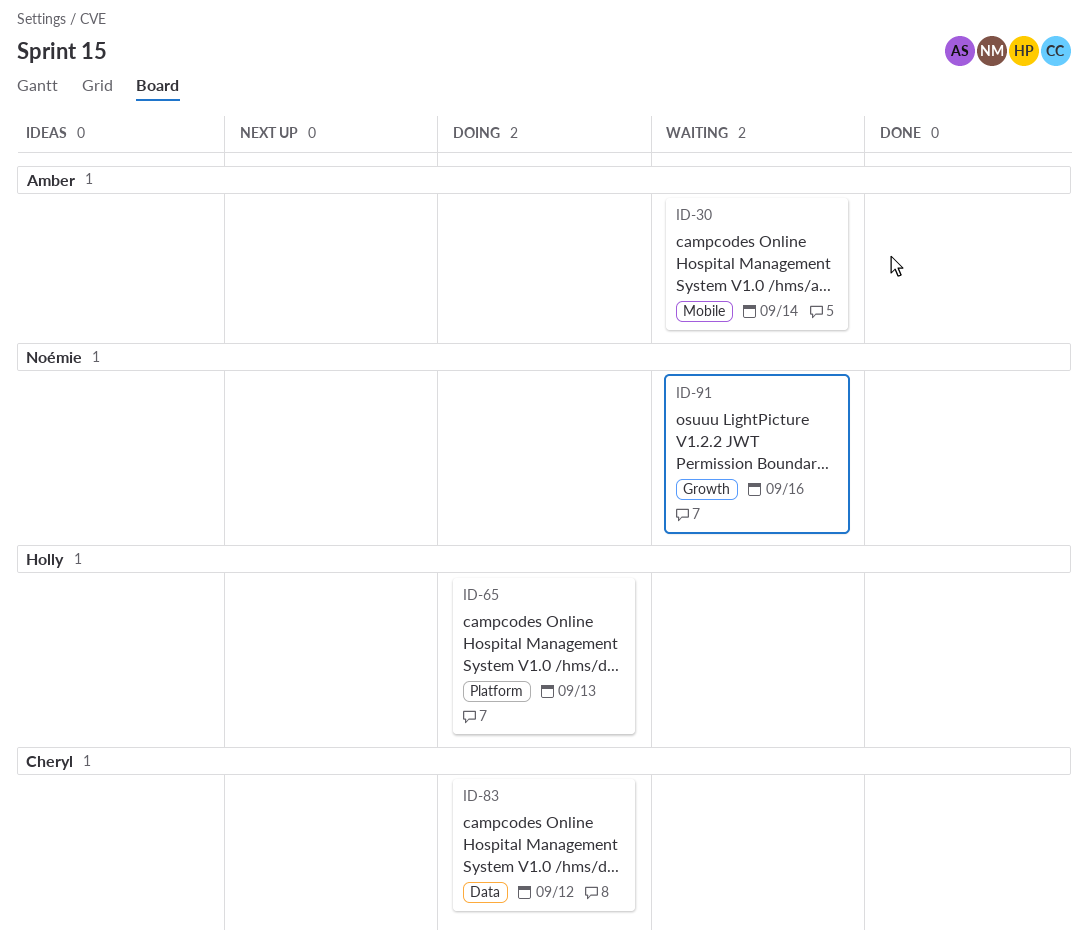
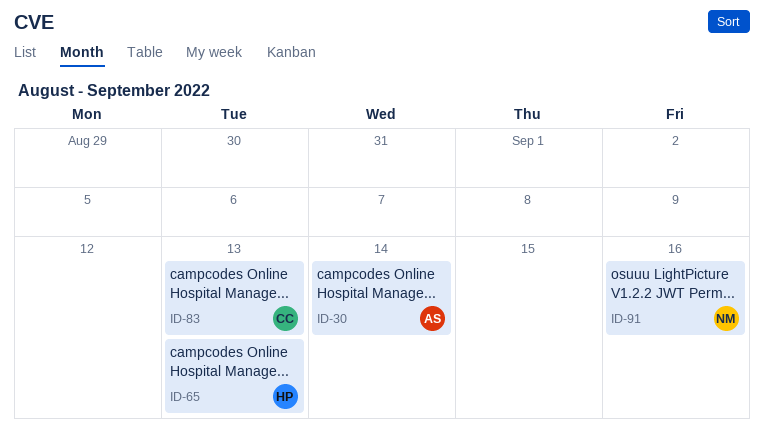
ID-83, due: Sep 12 -> Sep 13

